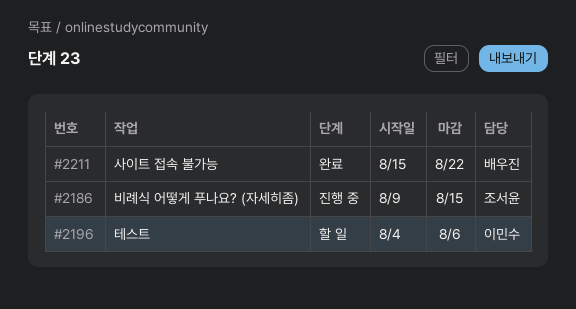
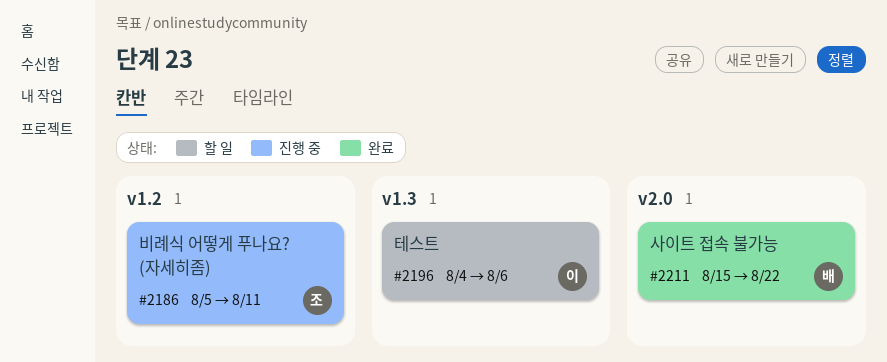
#2186, start: Aug 9 -> Aug 5
#2186, due: Aug 15 -> Aug 11

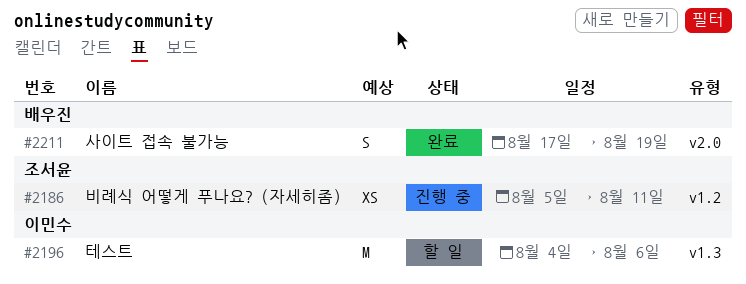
#2211, start: Aug 15 -> Aug 17
#2211, due: Aug 22 -> Aug 19

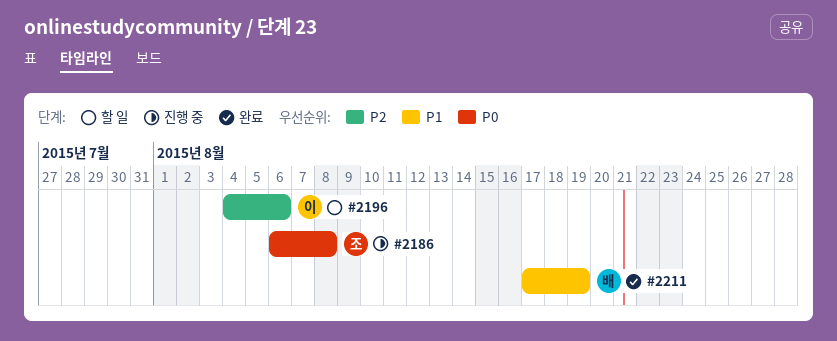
#2186, start: Aug 5 -> Aug 6
#2186, due: Aug 11 -> Aug 8

